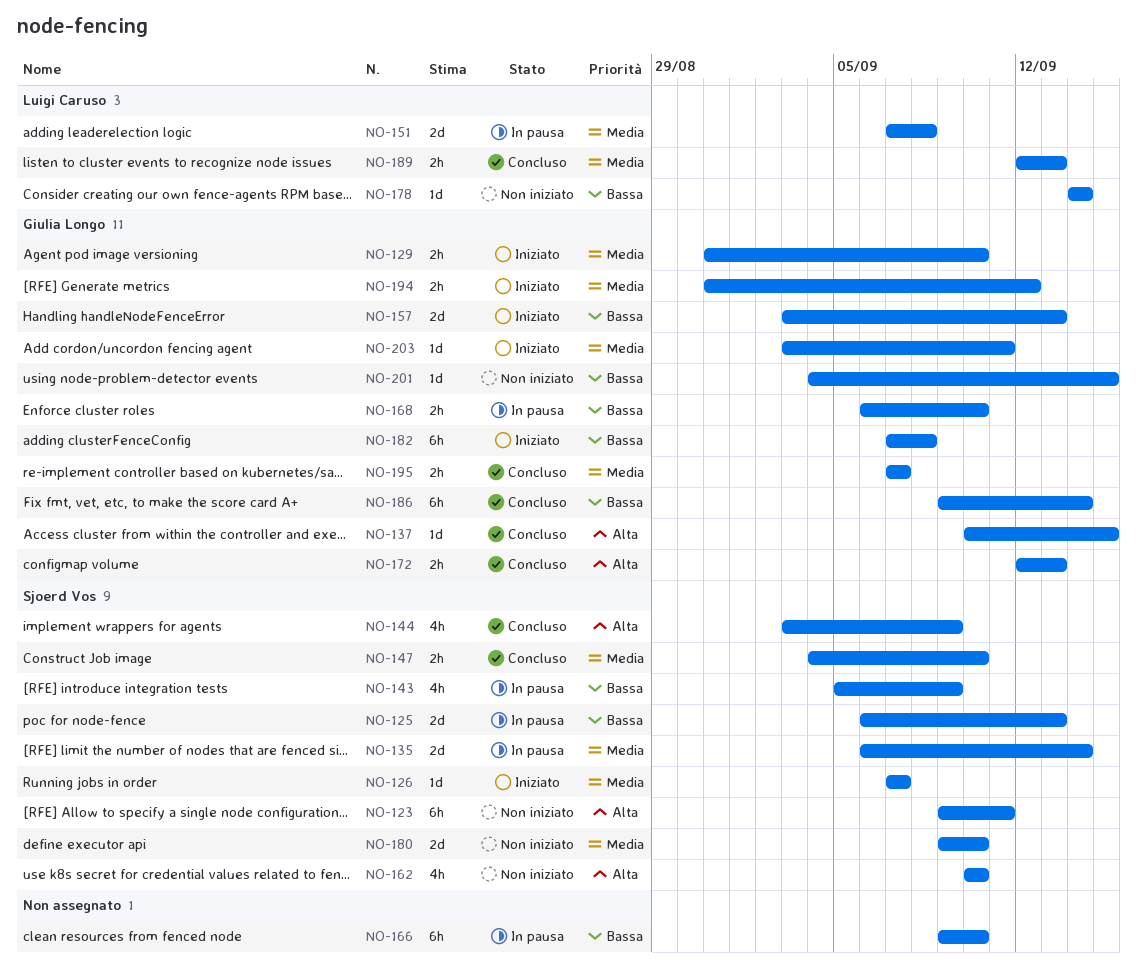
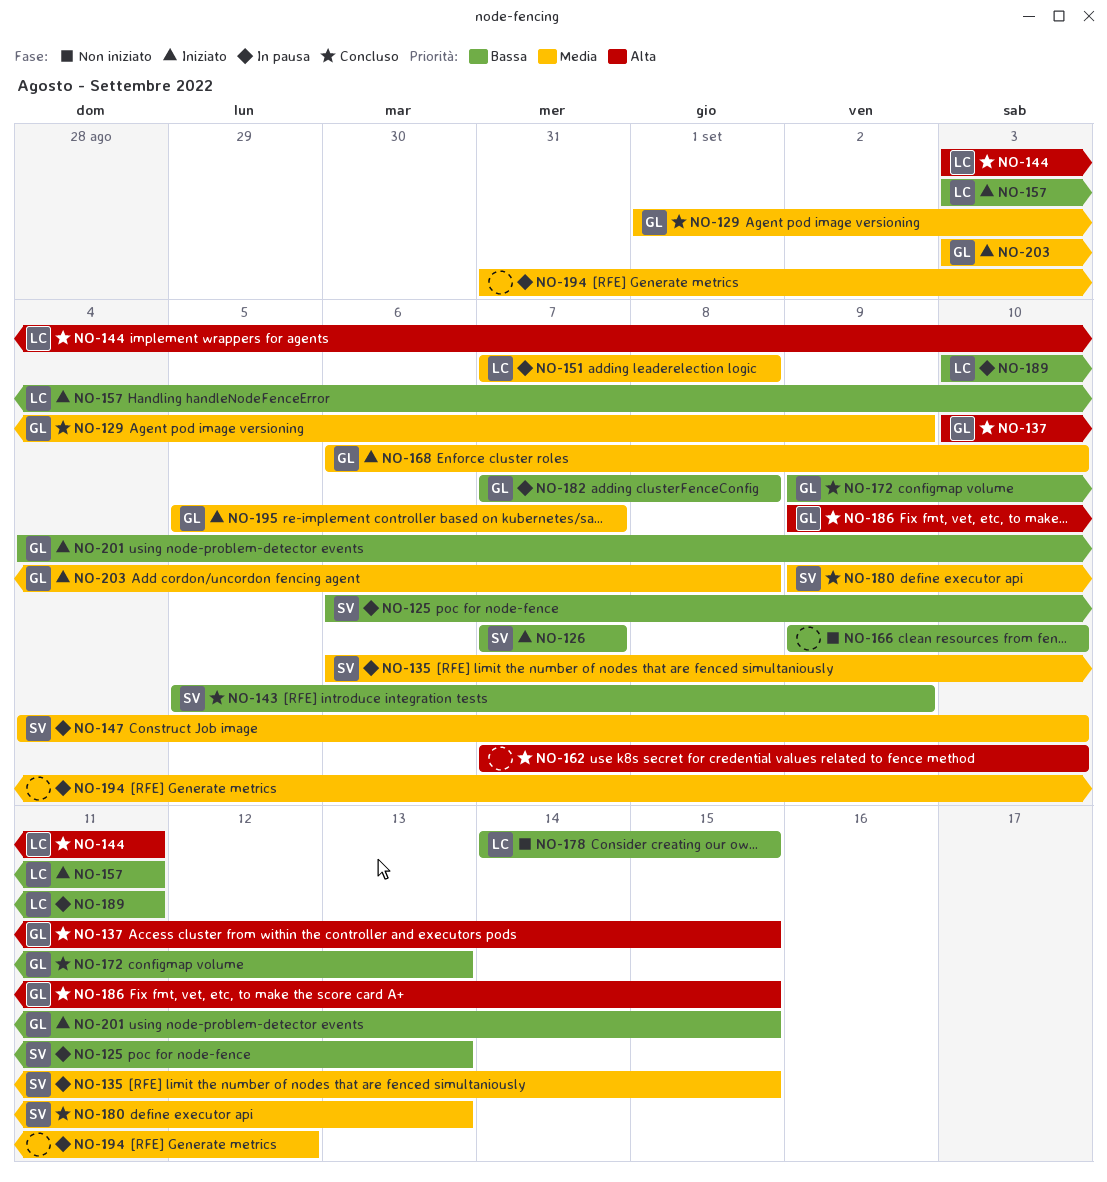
NO-123: present -> none
NO-126, priority: Media -> Bassa
NO-129, status: Iniziato -> Concluso
NO-129, start: Aug 31 -> Sep 1
NO-129, due: Sep 10 -> Sep 9
NO-135, due: Sep 14 -> Sep 15
NO-143, status: In pausa -> Concluso
NO-144, owner: Sjoerd Vos -> Luigi Caruso
NO-144, due: Sep 9 -> Sep 11
NO-147, status: Concluso -> In pausa
NO-157, owner: Giulia Longo -> Luigi Caruso
NO-157, due: Sep 13 -> Sep 11
NO-162, status: Non iniziato -> Concluso
NO-162, owner: Sjoerd Vos -> none
NO-162, start: Sep 10 -> Sep 7
NO-166, status: In pausa -> Non iniziato
NO-168, status: In pausa -> Iniziato
NO-168, priority: Bassa -> Media
NO-172, priority: Alta -> Bassa
NO-172, start: Sep 12 -> Sep 9
NO-178, due: Sep 14 -> Sep 15
NO-180, status: Non iniziato -> Concluso
NO-180, due: Sep 10 -> Sep 13
NO-182, status: Iniziato -> In pausa
NO-186, priority: Bassa -> Alta
NO-186, due: Sep 14 -> Sep 15
NO-189, status: Concluso -> In pausa
NO-189, priority: Media -> Bassa
NO-189, start: Sep 12 -> Sep 10
NO-189, due: Sep 13 -> Sep 11
NO-194, status: Iniziato -> In pausa
NO-194, owner: Giulia Longo -> none
NO-195, status: Concluso -> Iniziato
NO-195, start: Sep 7 -> Sep 5
NO-201, status: Non iniziato -> Iniziato
NO-203, due: Sep 11 -> Sep 8

